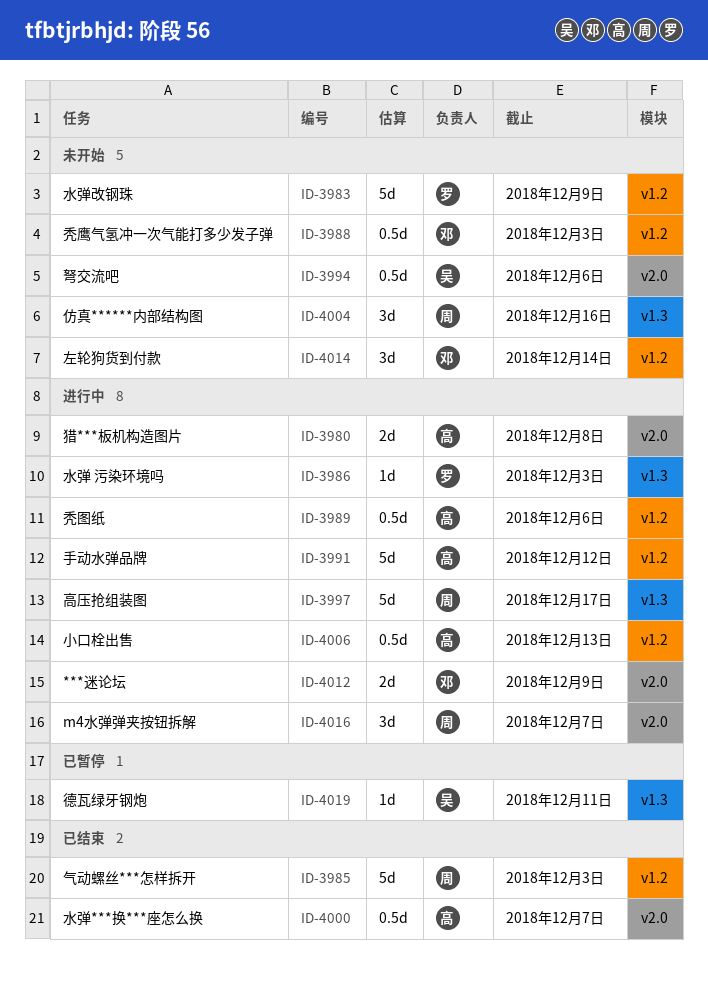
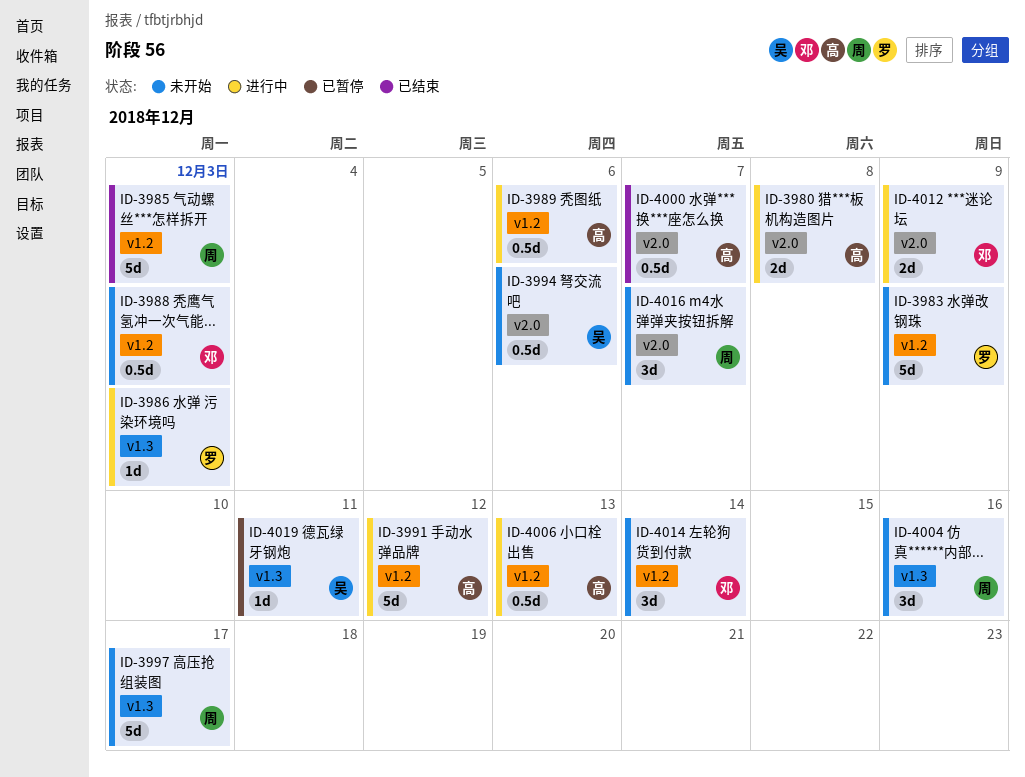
ID-3997, status: 进行中 -> 未开始
ID-4016, status: 进行中 -> 未开始

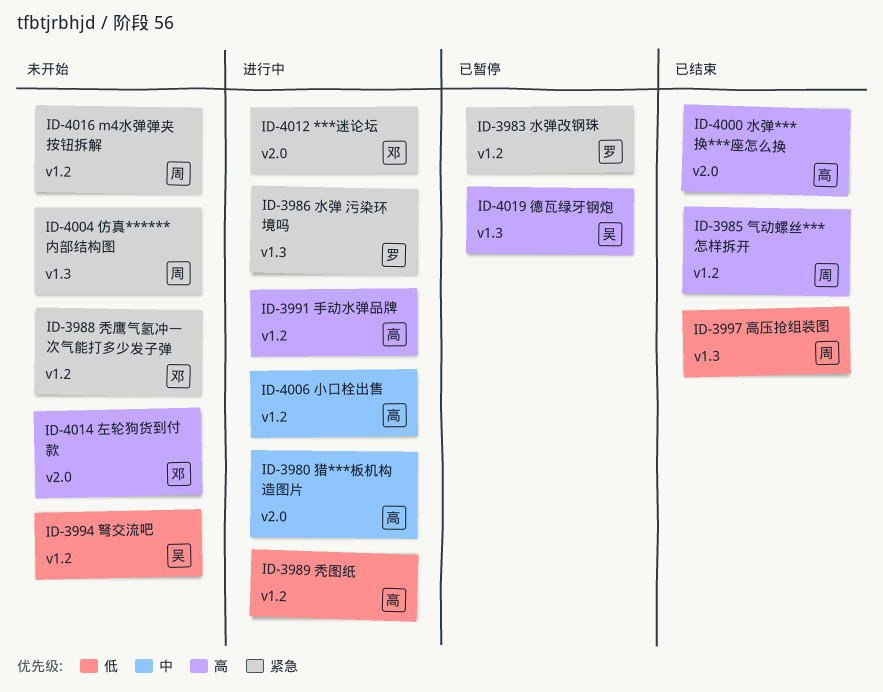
ID-3983, status: 未开始 -> 已暂停
ID-3994, label: v2.0 -> v1.2
ID-3997, status: 未开始 -> 已结束
ID-4014, label: v1.2 -> v2.0
ID-4016, label: v2.0 -> v1.2

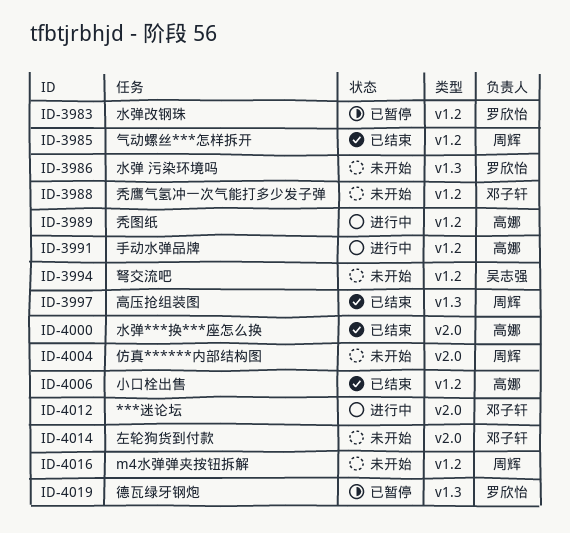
ID-3980: present -> none
ID-3986, status: 进行中 -> 未开始
ID-4004, label: v1.3 -> v2.0
ID-4006, status: 进行中 -> 已结束
ID-4019, owner: 吴志强 -> 罗欣怡

